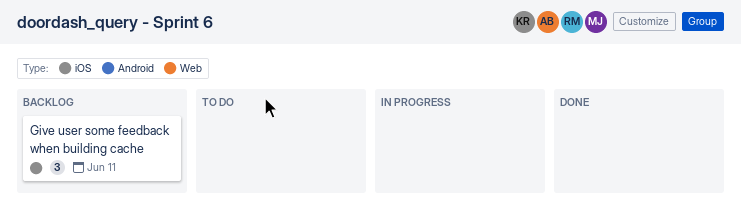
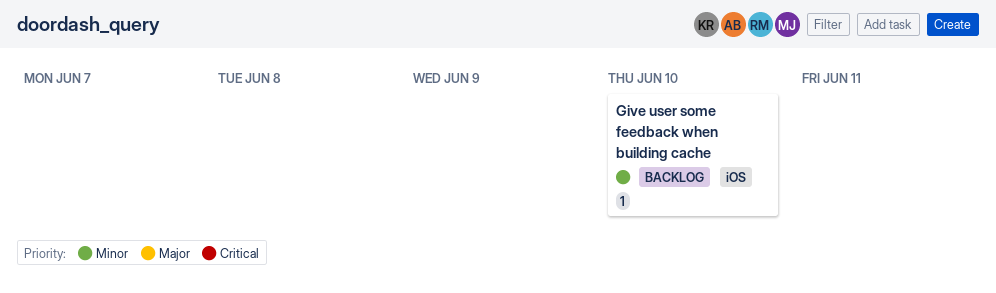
Give user some feedback when building cache, estimate: 3 -> 1
Give user some feedback when building cache, due: Jun 11 -> Jun 10

